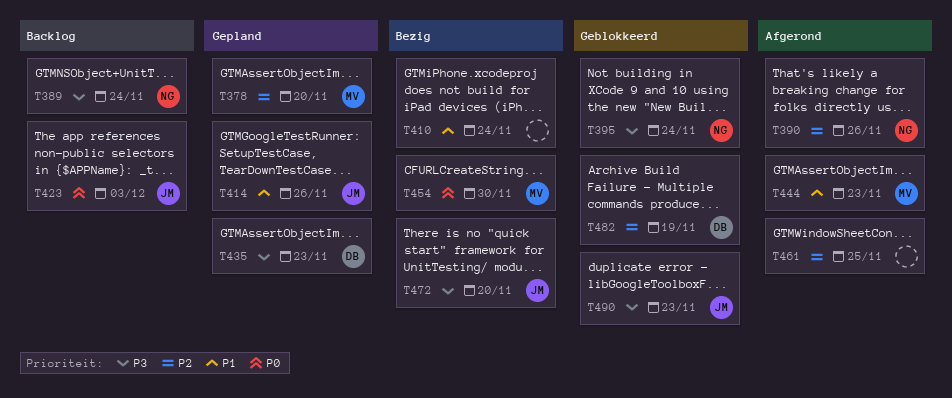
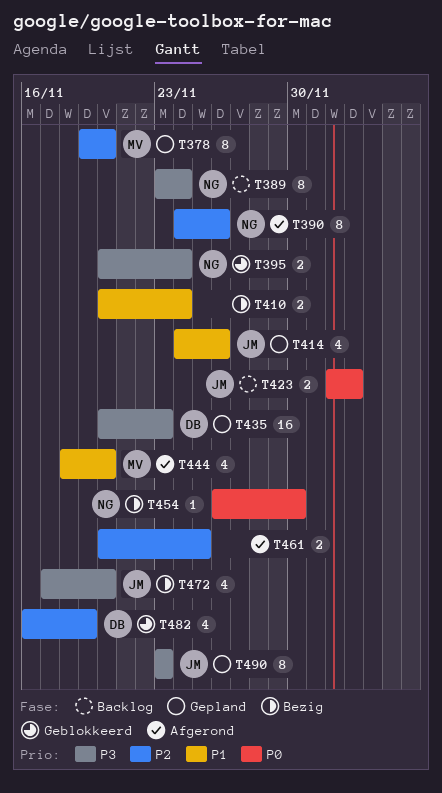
T444, due: Nov 23 -> Nov 20
T454, owner: MV -> NG
T490, status: Geblokkeerd -> Gepland

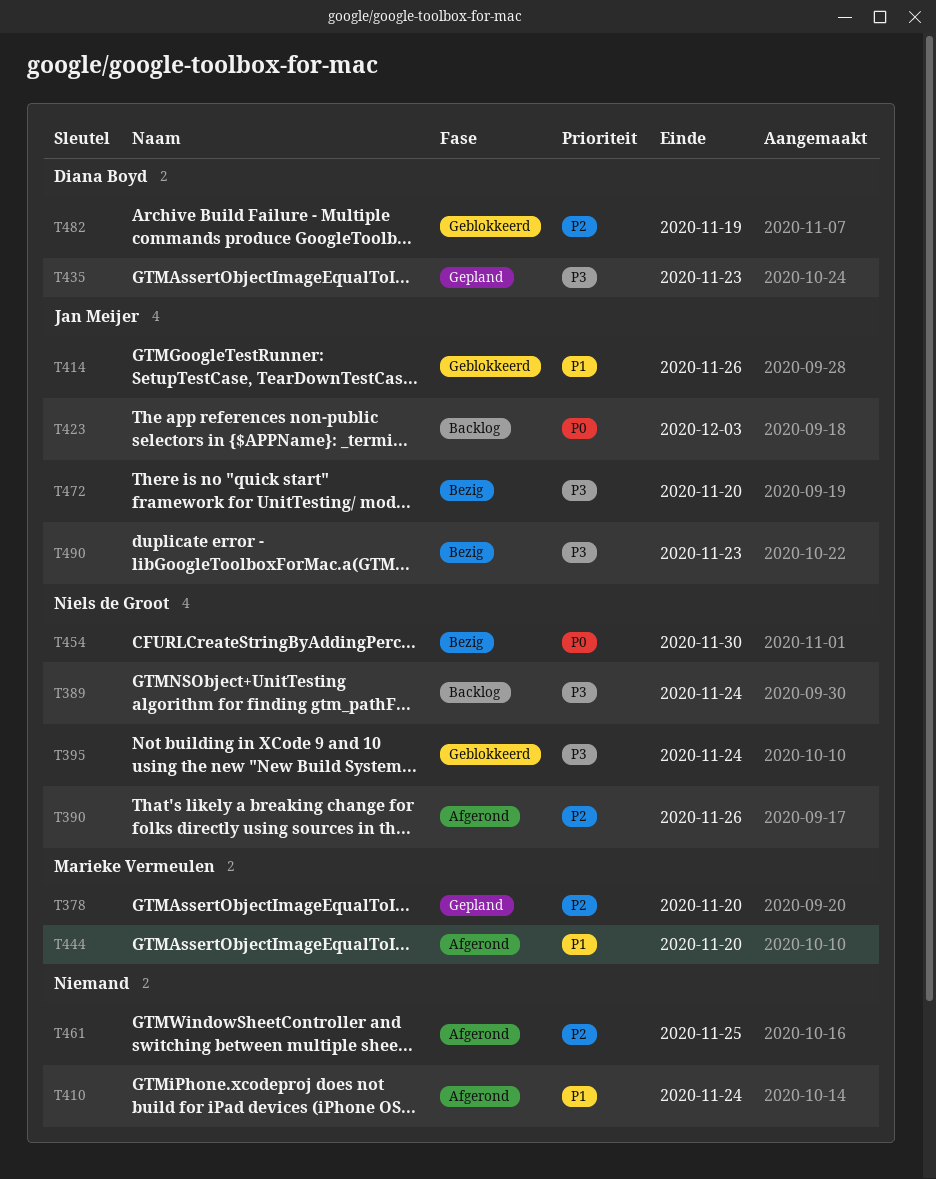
T410, status: Bezig -> Afgerond
T414, status: Gepland -> Geblokkeerd
T490, status: Gepland -> Bezig

